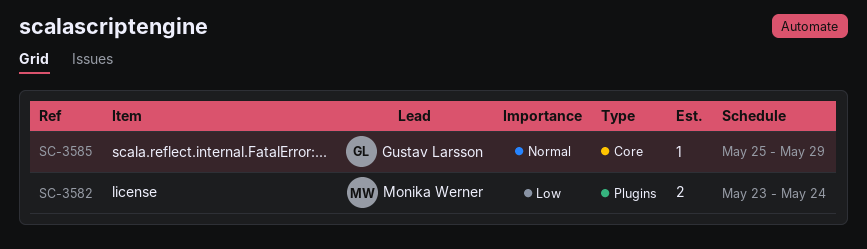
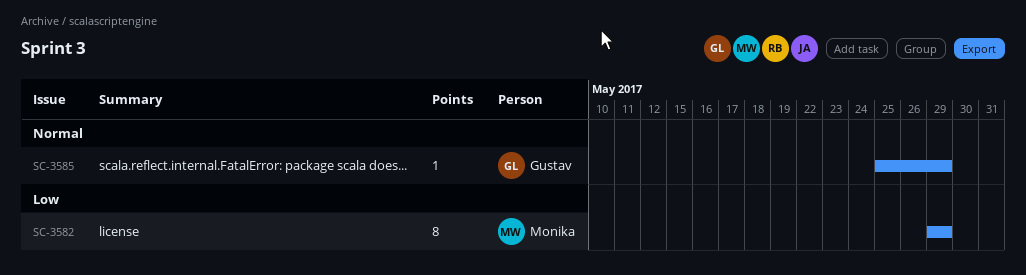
SC-3582, estimate: 2 -> 8
SC-3582, start: May 23 -> May 29
SC-3582, due: May 24 -> May 29

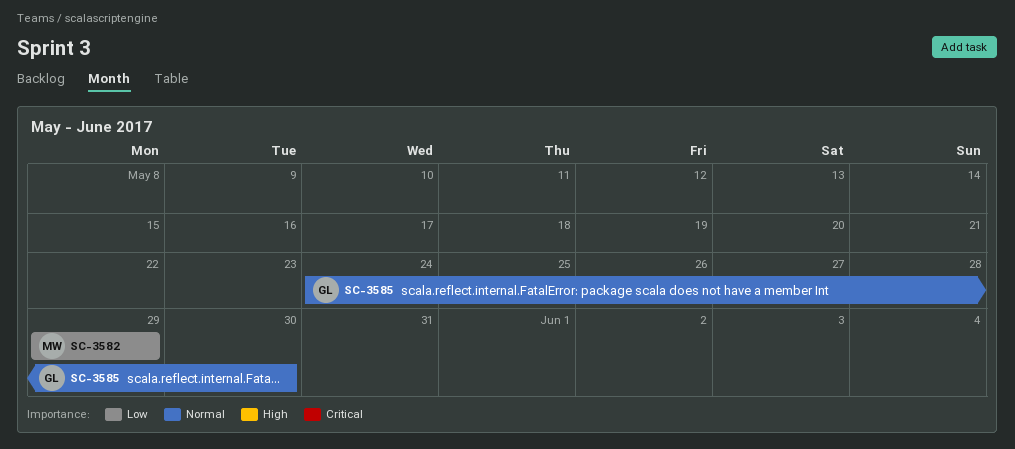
SC-3585, start: May 25 -> May 24
SC-3585, due: May 29 -> May 30

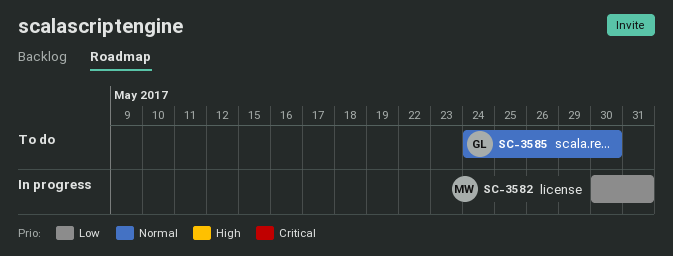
SC-3582, start: May 29 -> May 30
SC-3582, due: May 29 -> May 31

